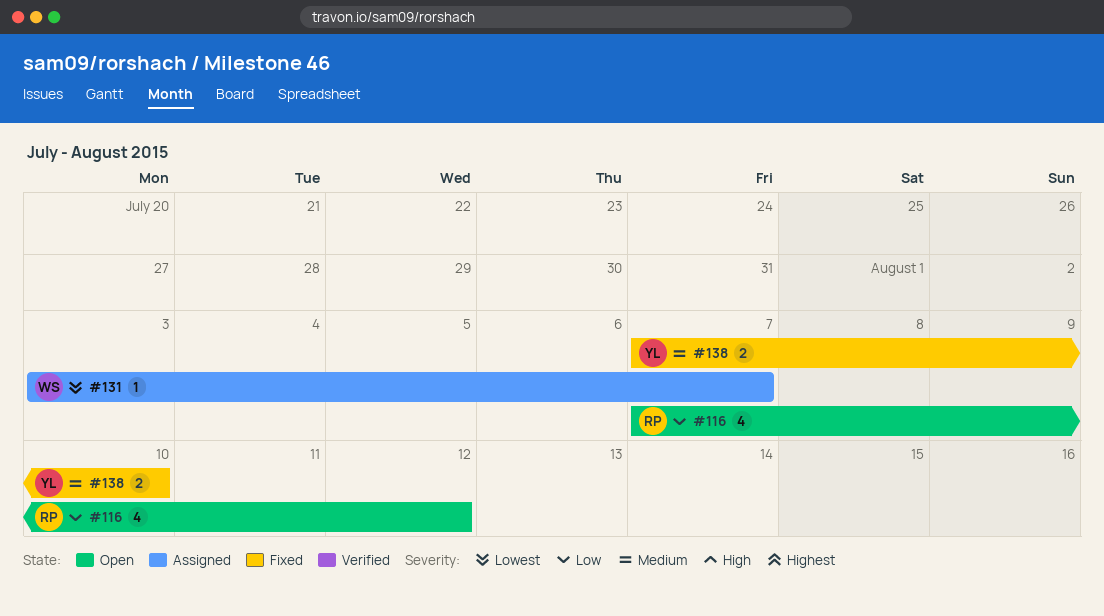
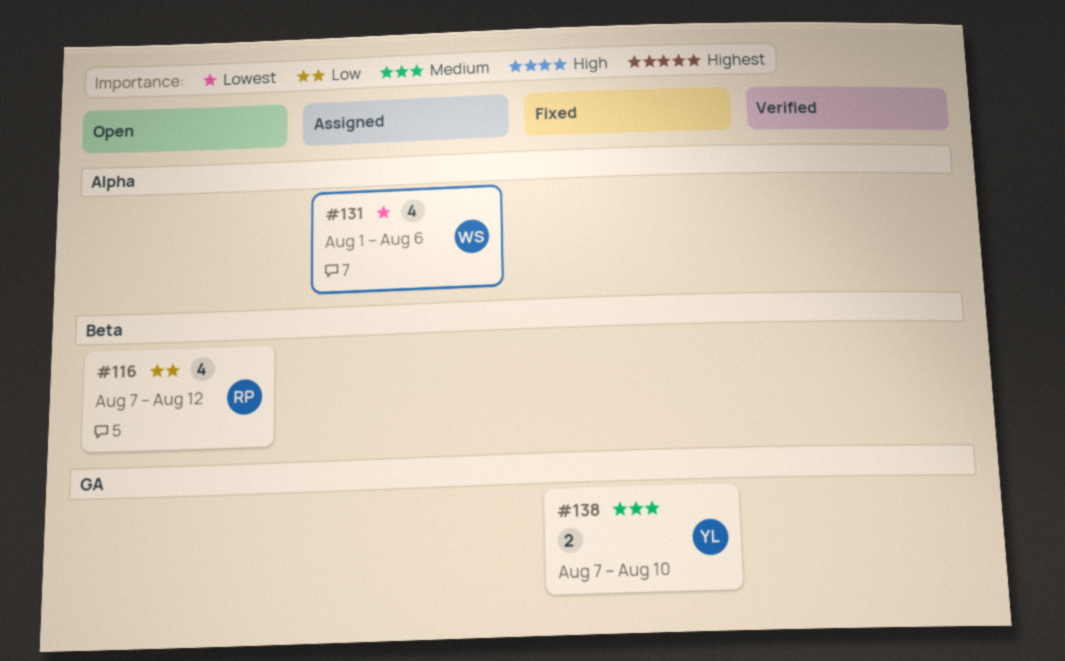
#131, estimate: 1 -> 4
#131, start: Aug 3 -> Aug 1
#131, due: Aug 7 -> Aug 6

